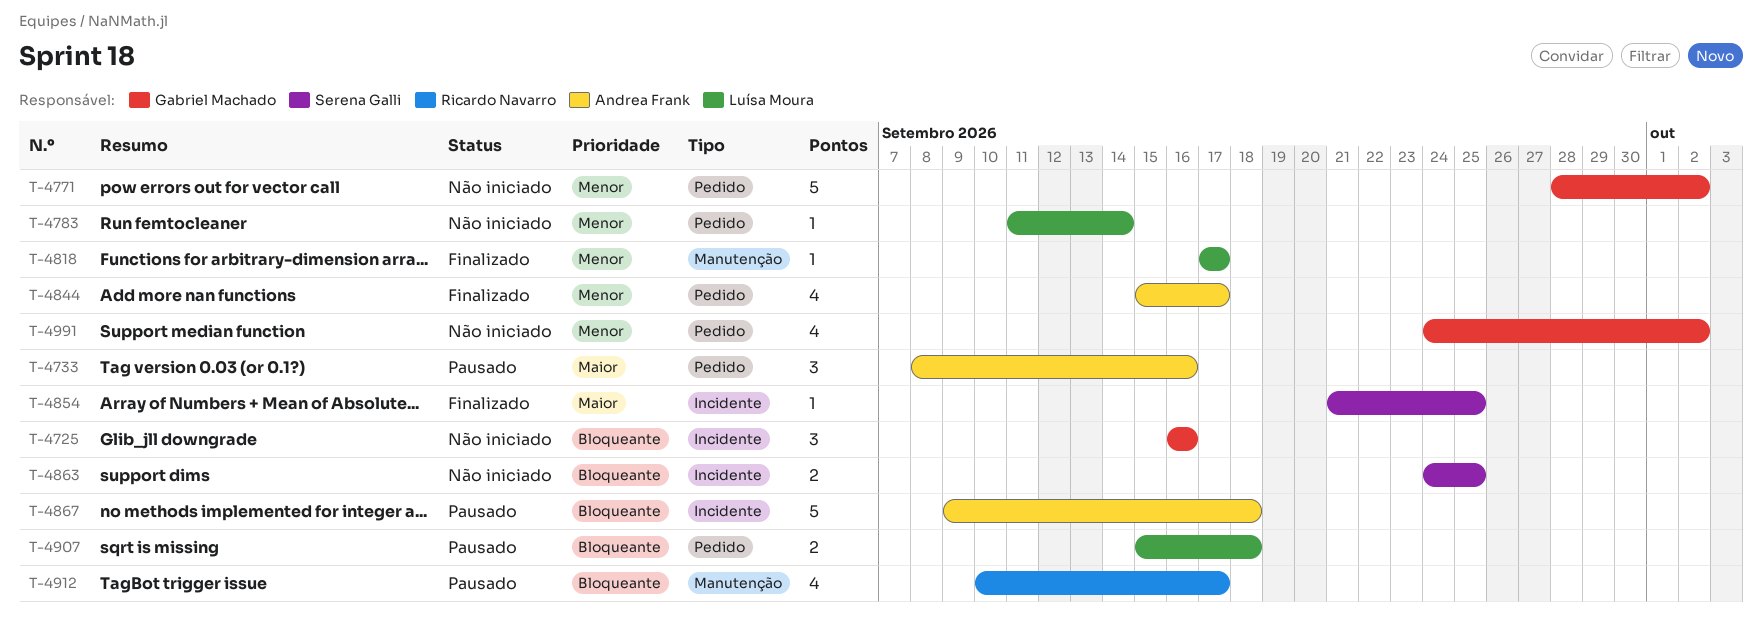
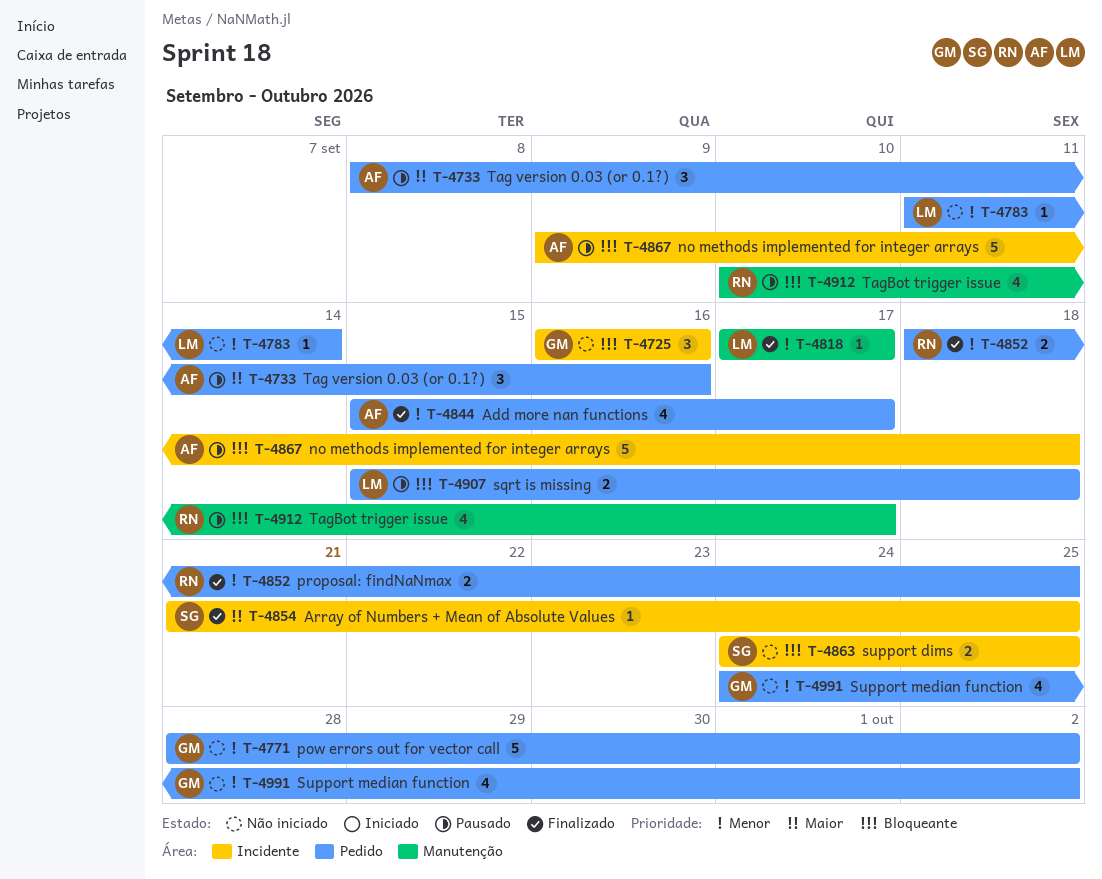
T-4852: none -> present

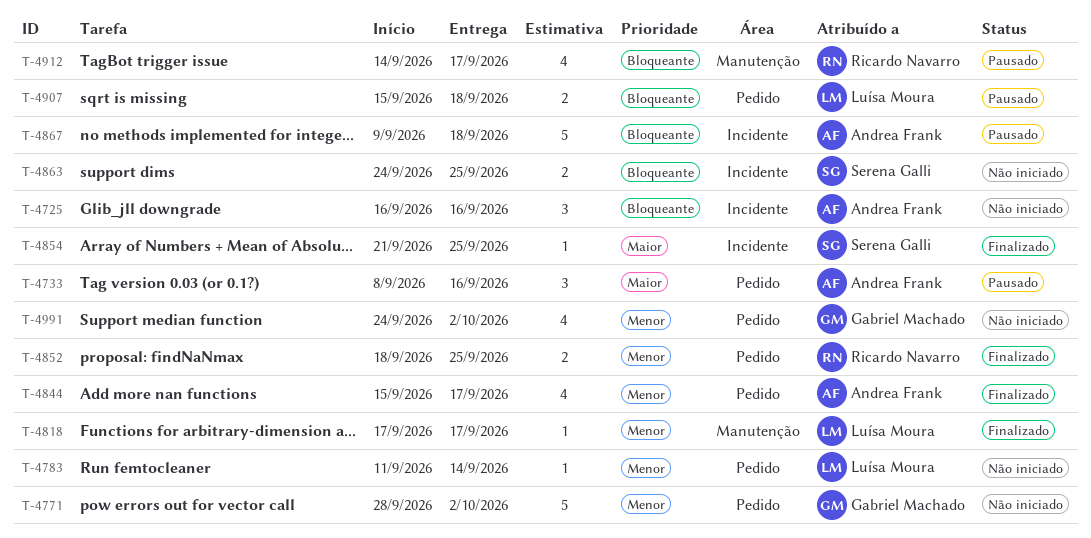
T-4725, owner: Gabriel Machado -> Andrea Frank
T-4912, start: Sep 10 -> Sep 14

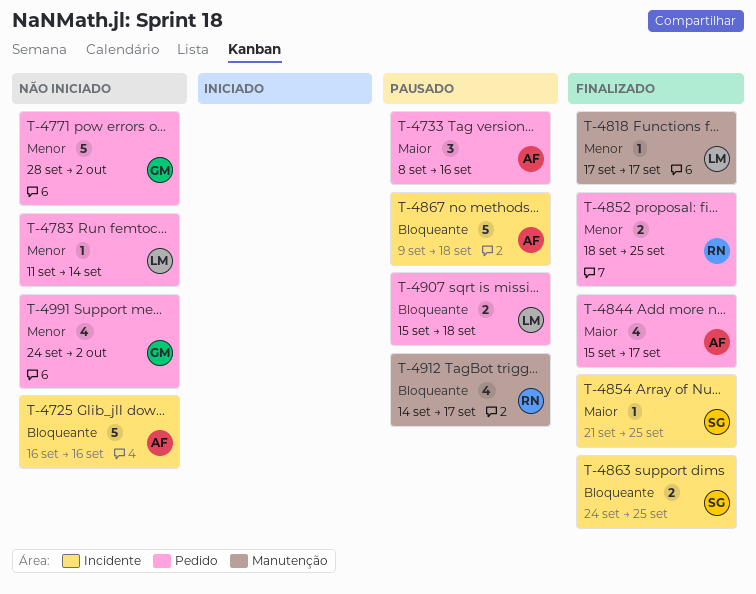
T-4725, estimate: 3 -> 5
T-4844, priority: Menor -> Maior
T-4863, status: Não iniciado -> Finalizado

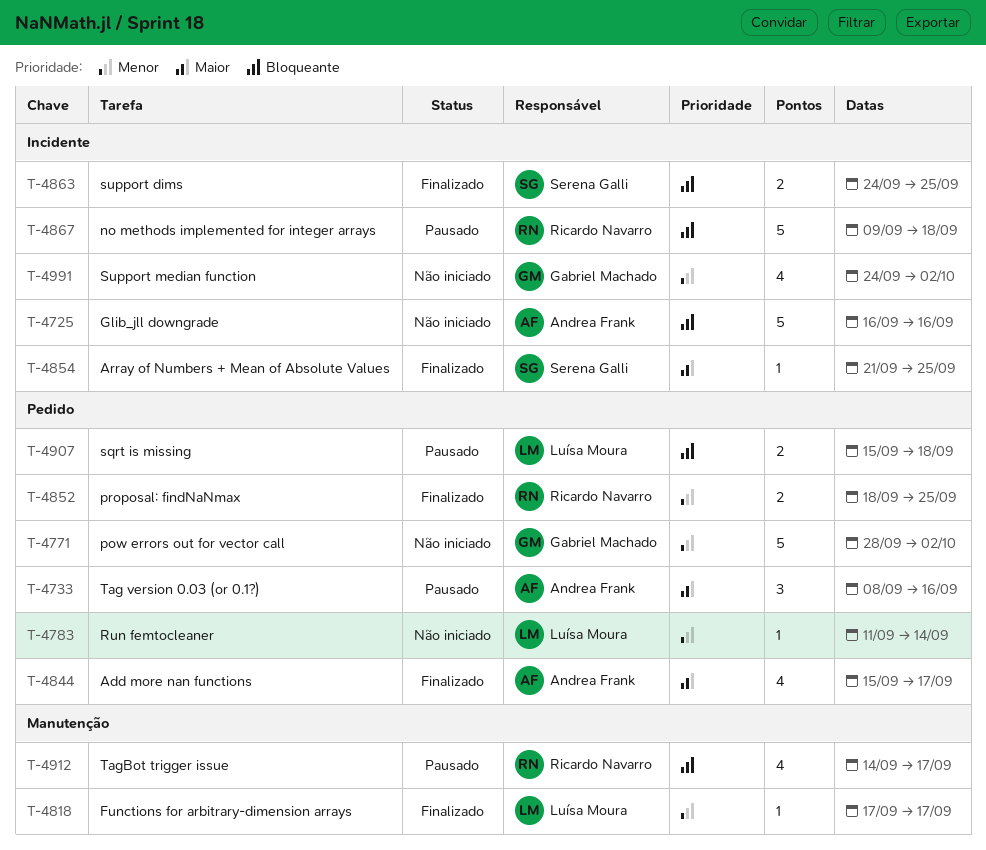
T-4867, owner: Andrea Frank -> Ricardo Navarro
T-4991, label: Pedido -> Incidente

